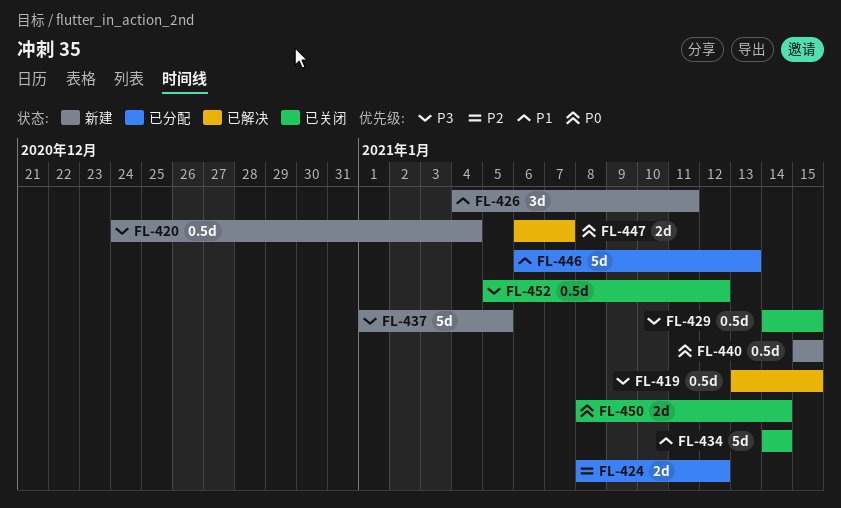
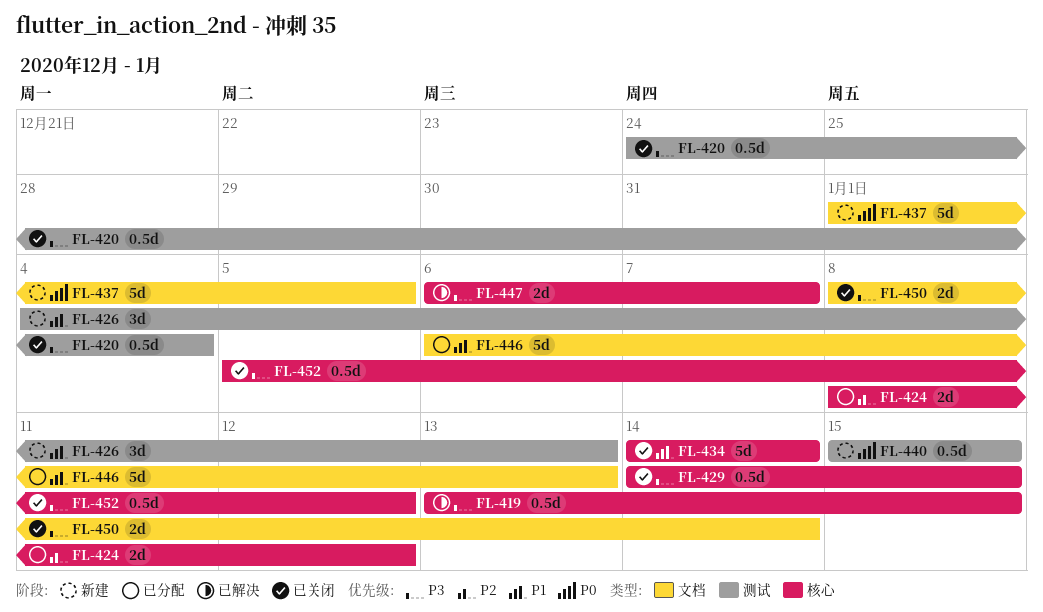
FL-420, status: 新建 -> 已关闭
FL-426, due: Jan 11 -> Jan 13
FL-437, priority: P3 -> P0
FL-447, priority: P0 -> P3
FL-450, priority: P0 -> P3

